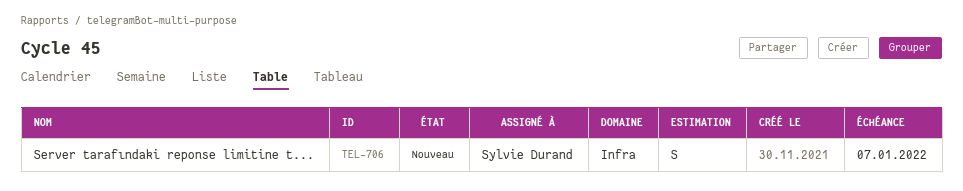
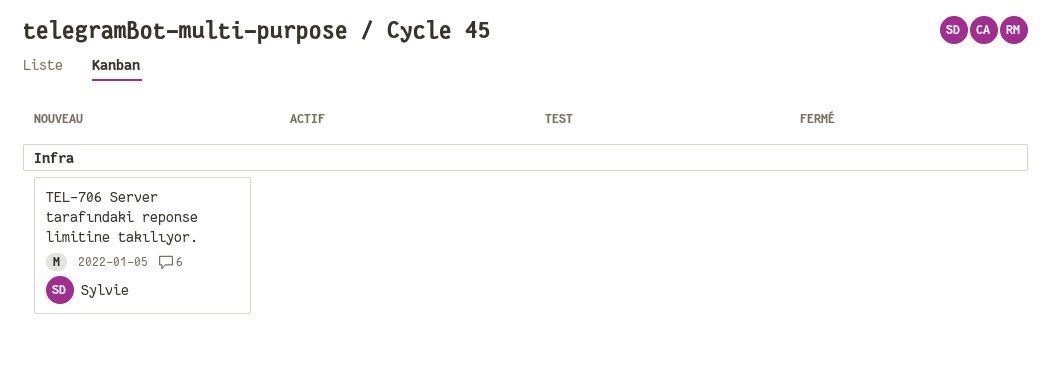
TEL-706, estimate: S -> M
TEL-706, due: Jan 7 -> Jan 5

